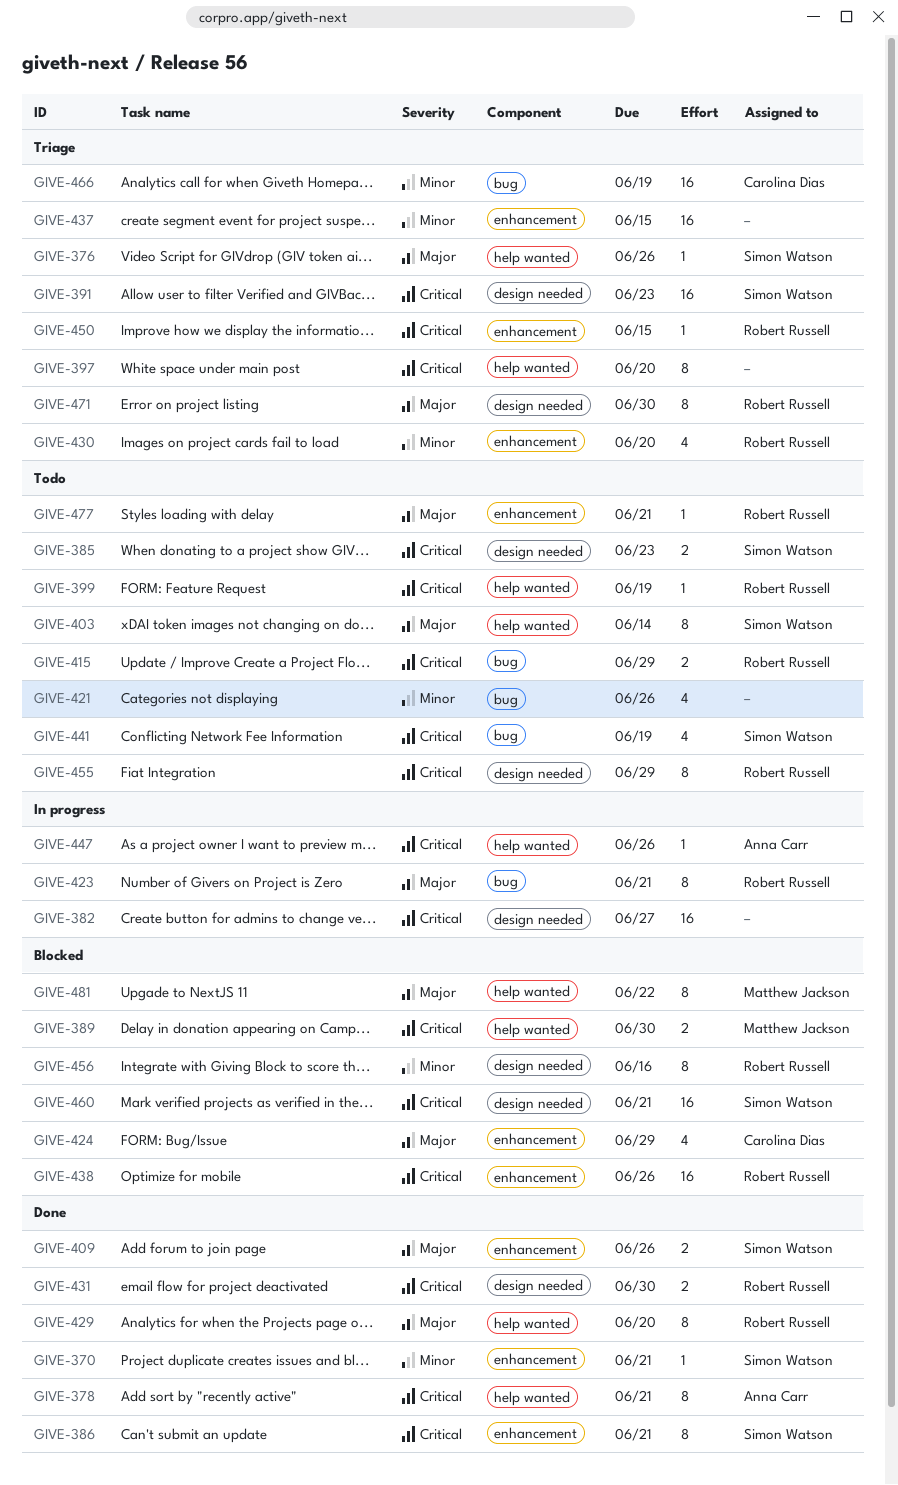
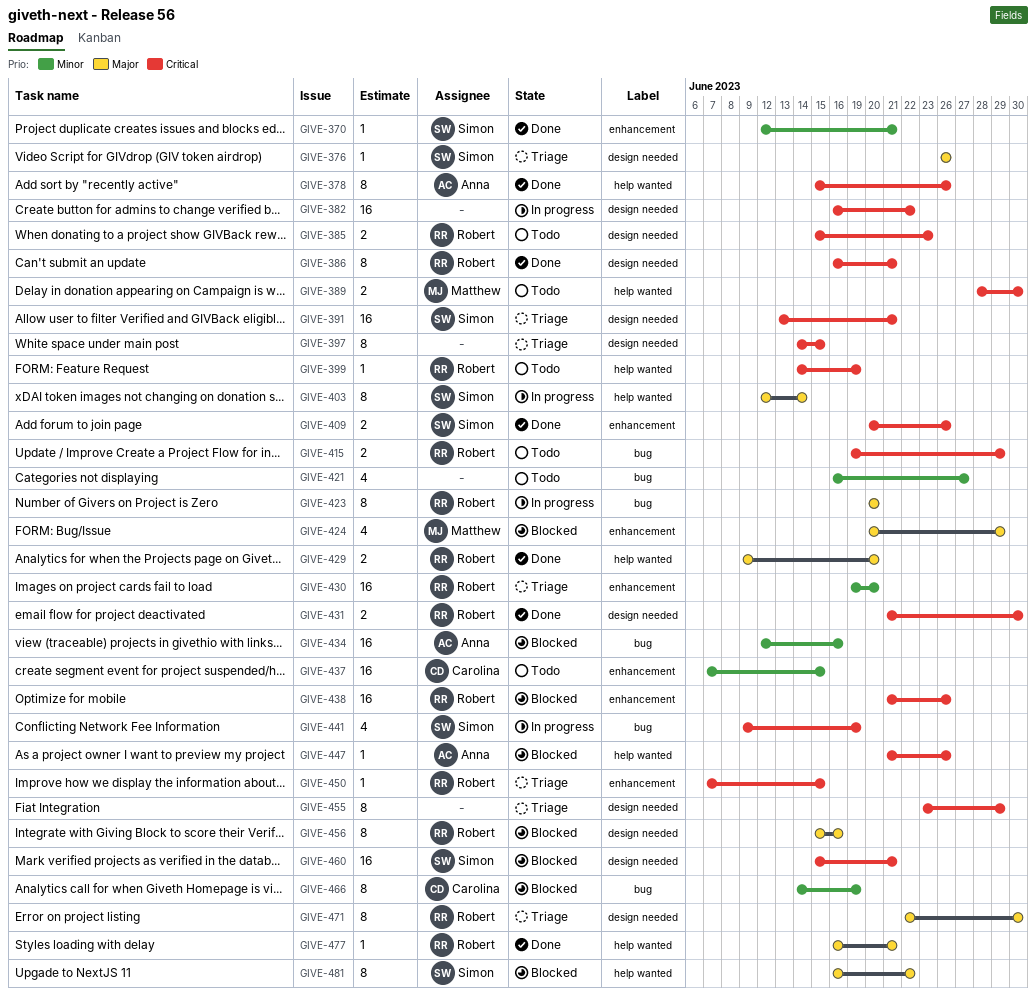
GIVE-376, label: help wanted -> design needed
GIVE-378, due: Jun 21 -> Jun 26
GIVE-382, due: Jun 27 -> Jun 22
GIVE-385, owner: Simon Watson -> Robert Russell
GIVE-386, owner: Simon Watson -> Robert Russell
GIVE-386, label: enhancement -> design needed
GIVE-389, status: Blocked -> Todo
GIVE-391, due: Jun 23 -> Jun 21
GIVE-397, label: help wanted -> design needed
GIVE-397, due: Jun 20 -> Jun 15
GIVE-403, status: Todo -> In progress
GIVE-409, priority: Major -> Critical
GIVE-421, due: Jun 26 -> Jun 27
GIVE-423, due: Jun 21 -> Jun 20
GIVE-424, owner: Carolina Dias -> Matthew Jackson
GIVE-429, estimate: 8 -> 2
GIVE-430, estimate: 4 -> 16
GIVE-434: none -> present
GIVE-437, status: Triage -> Todo
GIVE-437, owner: none -> Carolina Dias
GIVE-441, status: Todo -> In progress
GIVE-447, status: In progress -> Blocked
GIVE-455, status: Todo -> Triage
GIVE-455, owner: Robert Russell -> none
GIVE-456, priority: Minor -> Major
GIVE-466, status: Triage -> Blocked
GIVE-466, estimate: 16 -> 8
GIVE-477, status: Todo -> Done
GIVE-477, label: enhancement -> help wanted
GIVE-481, owner: Matthew Jackson -> Simon Watson

